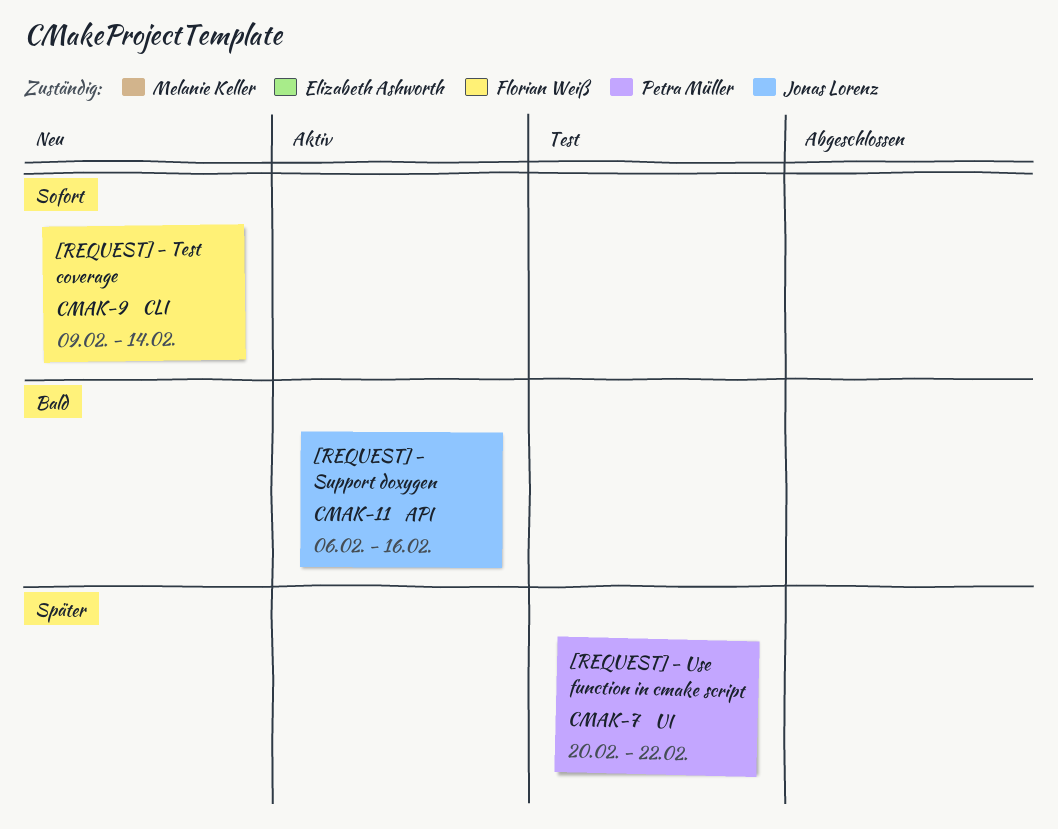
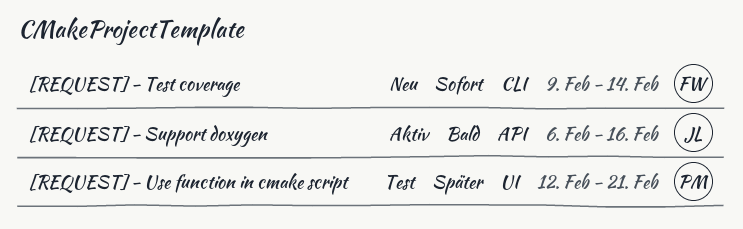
[REQUEST] - Use function in cmake script, start: Feb 20 -> Feb 12
[REQUEST] - Use function in cmake script, due: Feb 22 -> Feb 21

